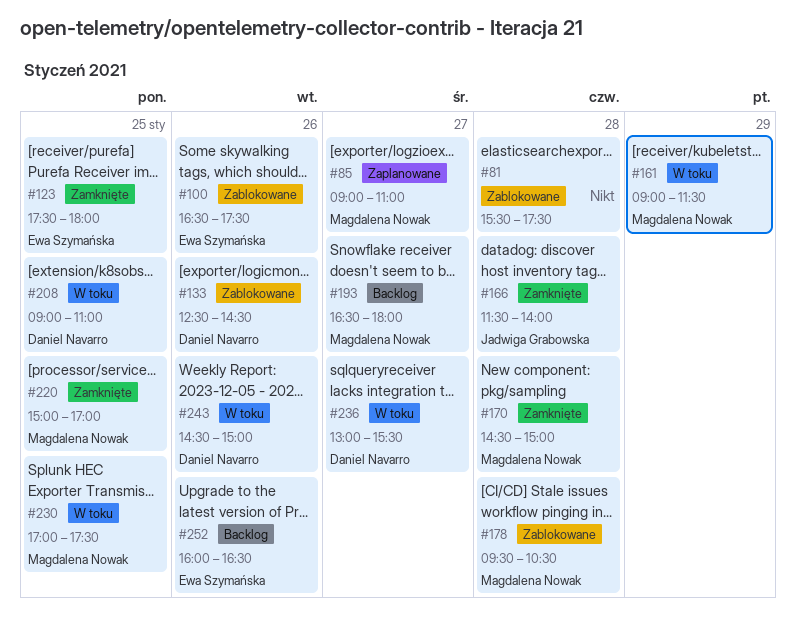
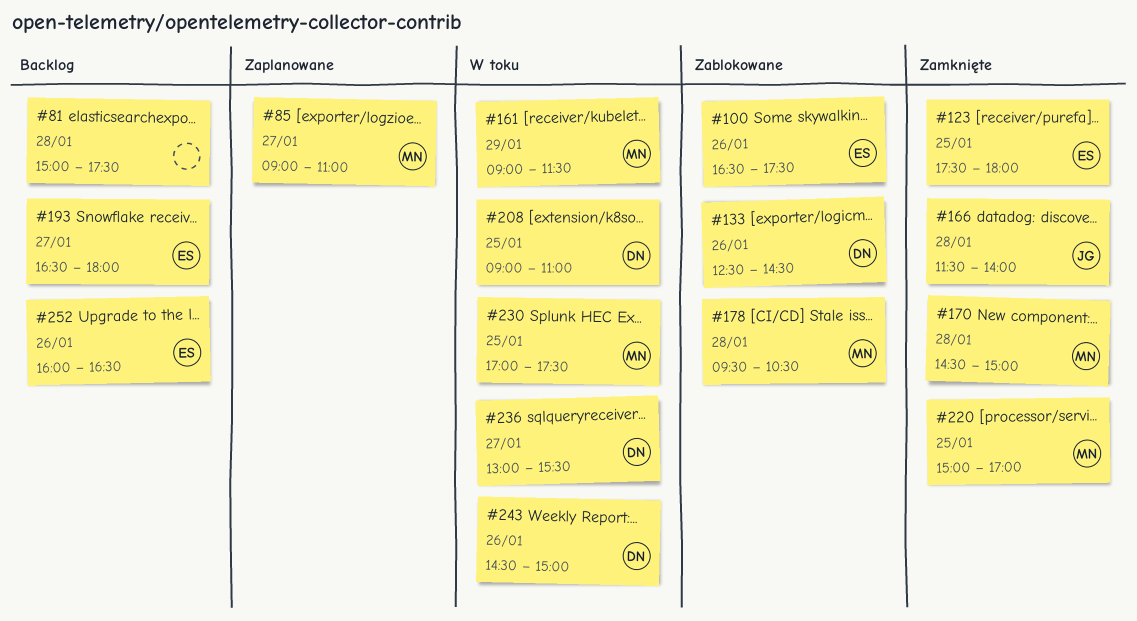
#81, status: Zablokowane -> Backlog
#81, begins: 15:30 -> 15:00
#193, owner: Magdalena Nowak -> Ewa Szymańska

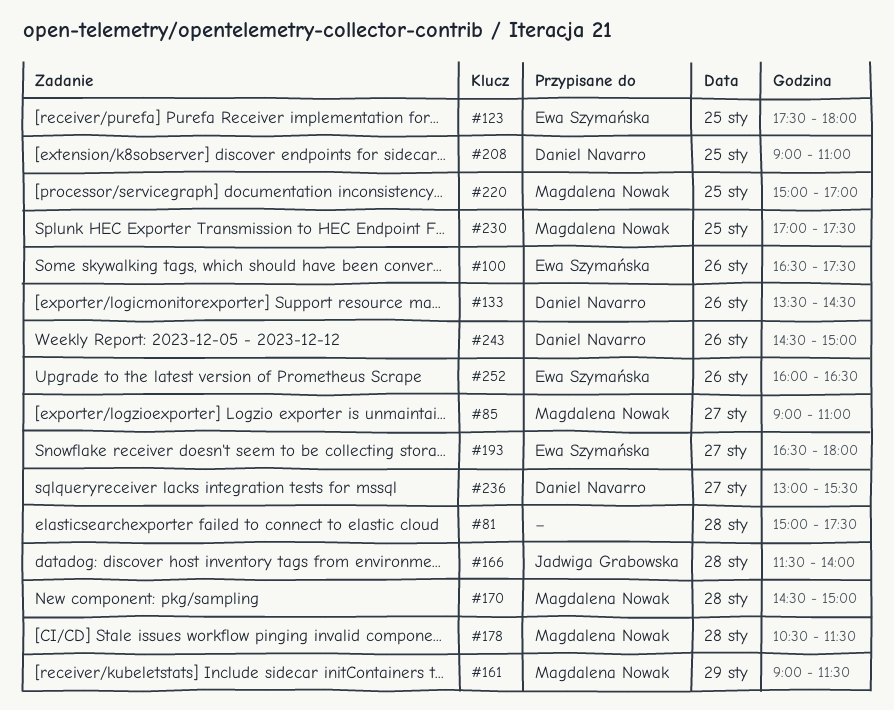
#133, begins: 12:30 -> 13:30
#178, begins: 09:30 -> 10:30
#178, ends: 10:30 -> 11:30

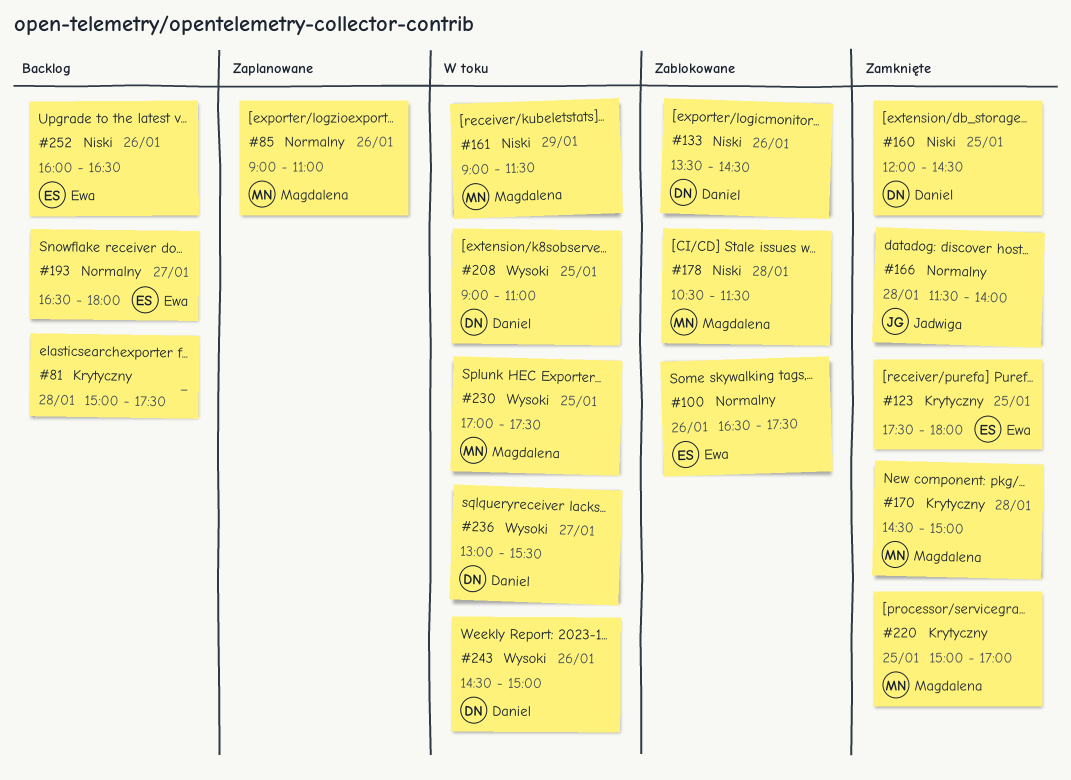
#85, day: Jan 27 -> Jan 26
#160: none -> present

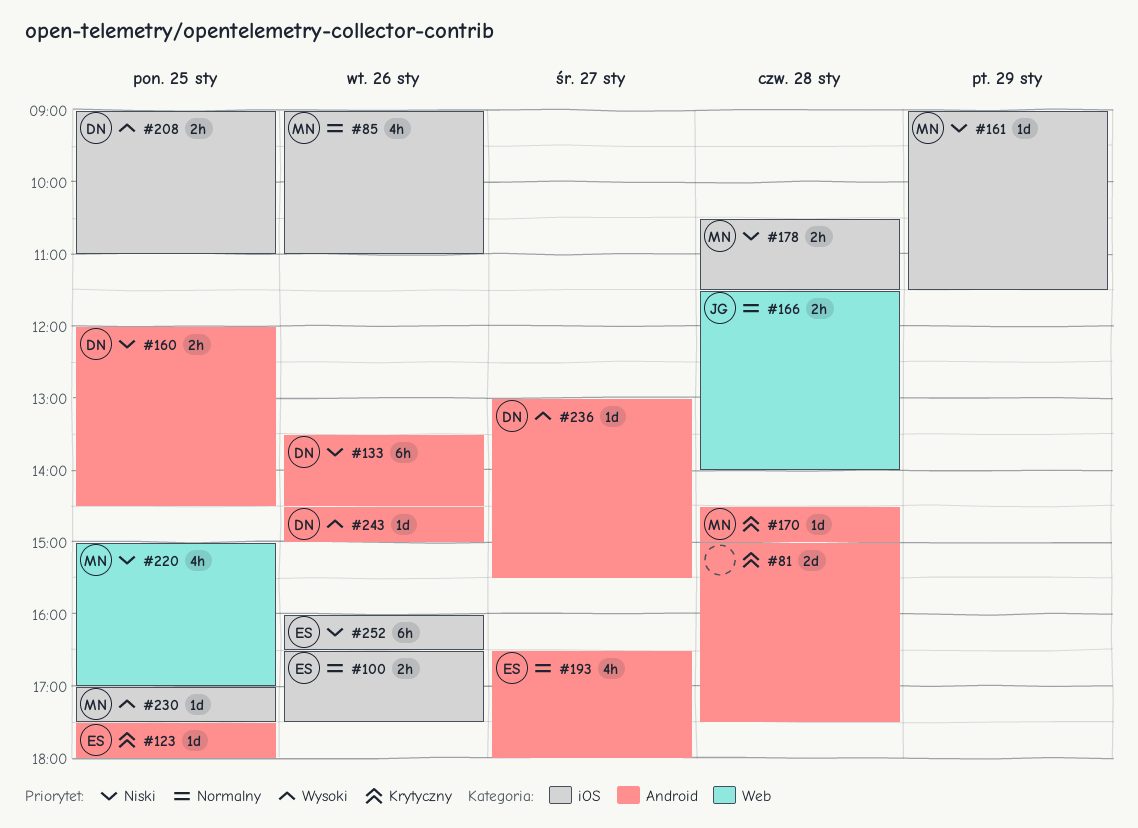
#220, priority: Krytyczny -> Niski

